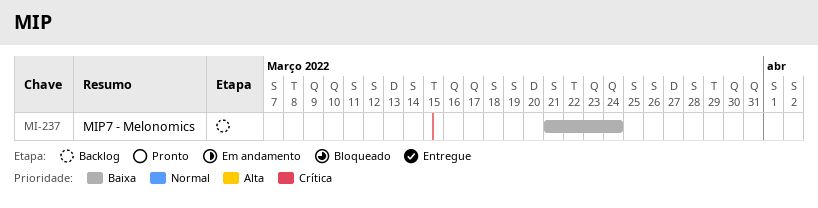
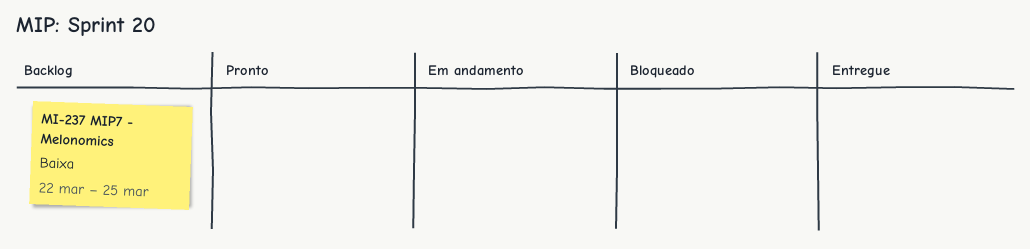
MI-237, start: Mar 21 -> Mar 22
MI-237, due: Mar 24 -> Mar 25

